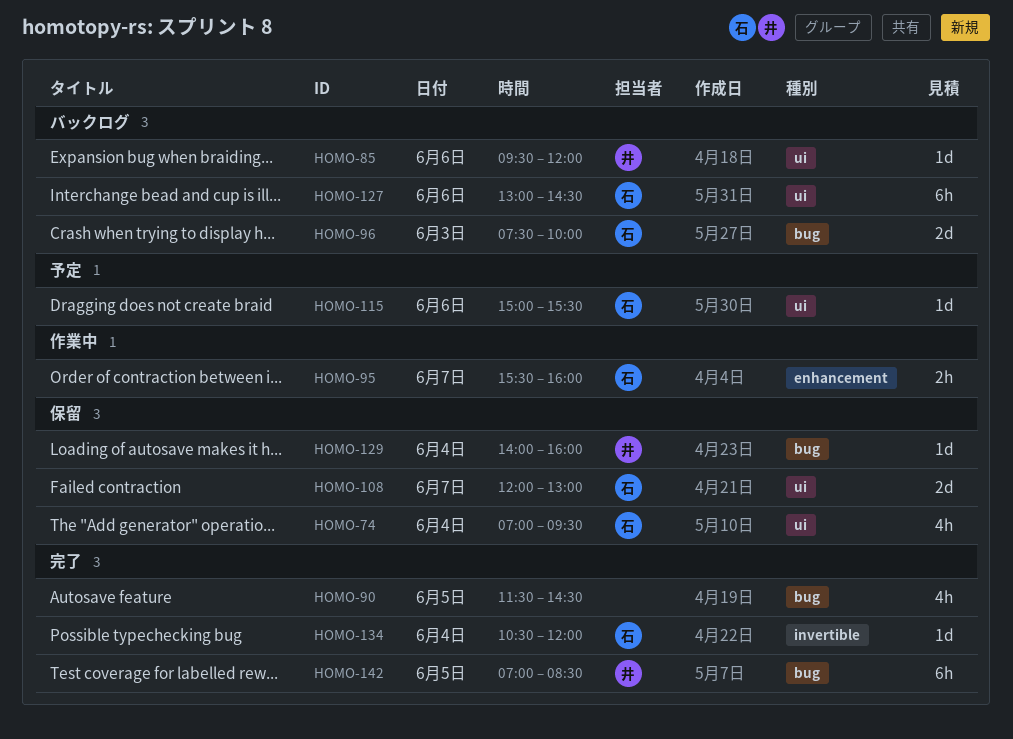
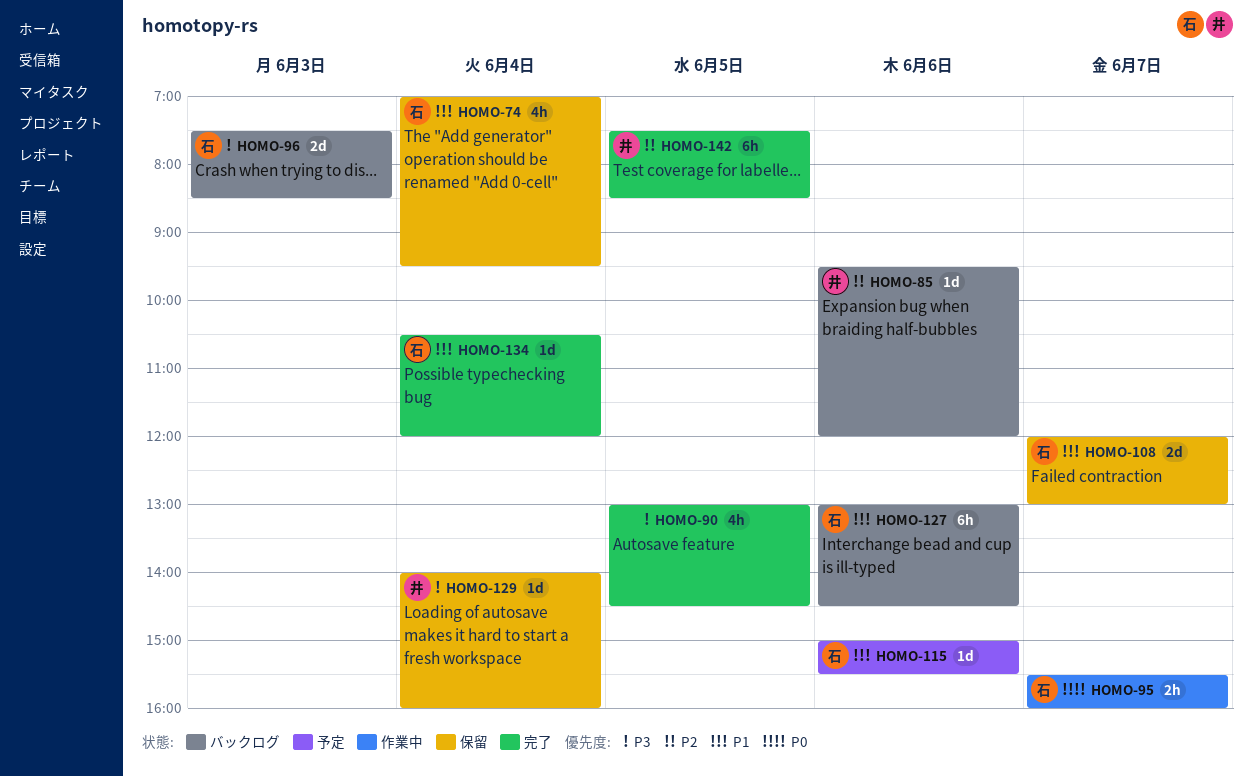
HOMO-90, begins: 11:30 -> 13:00
HOMO-96, ends: 10:00 -> 08:30
HOMO-142, begins: 07:00 -> 07:30

